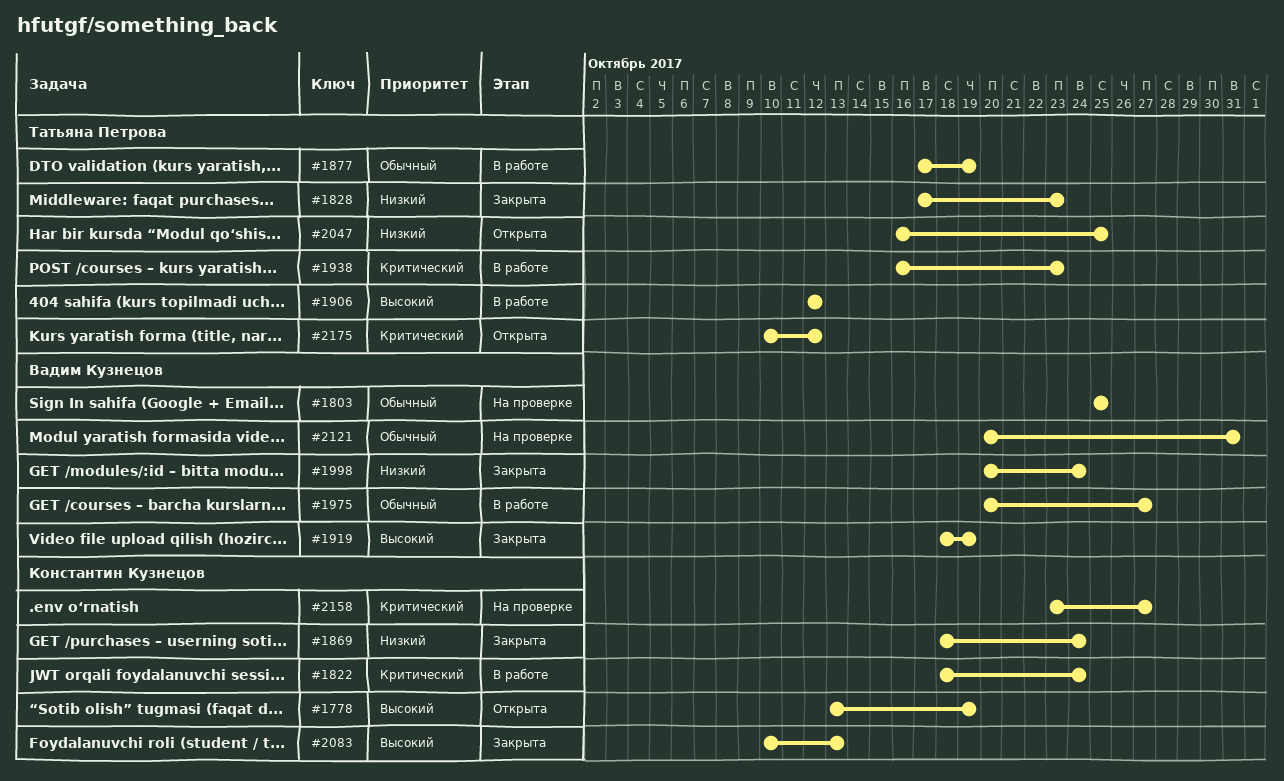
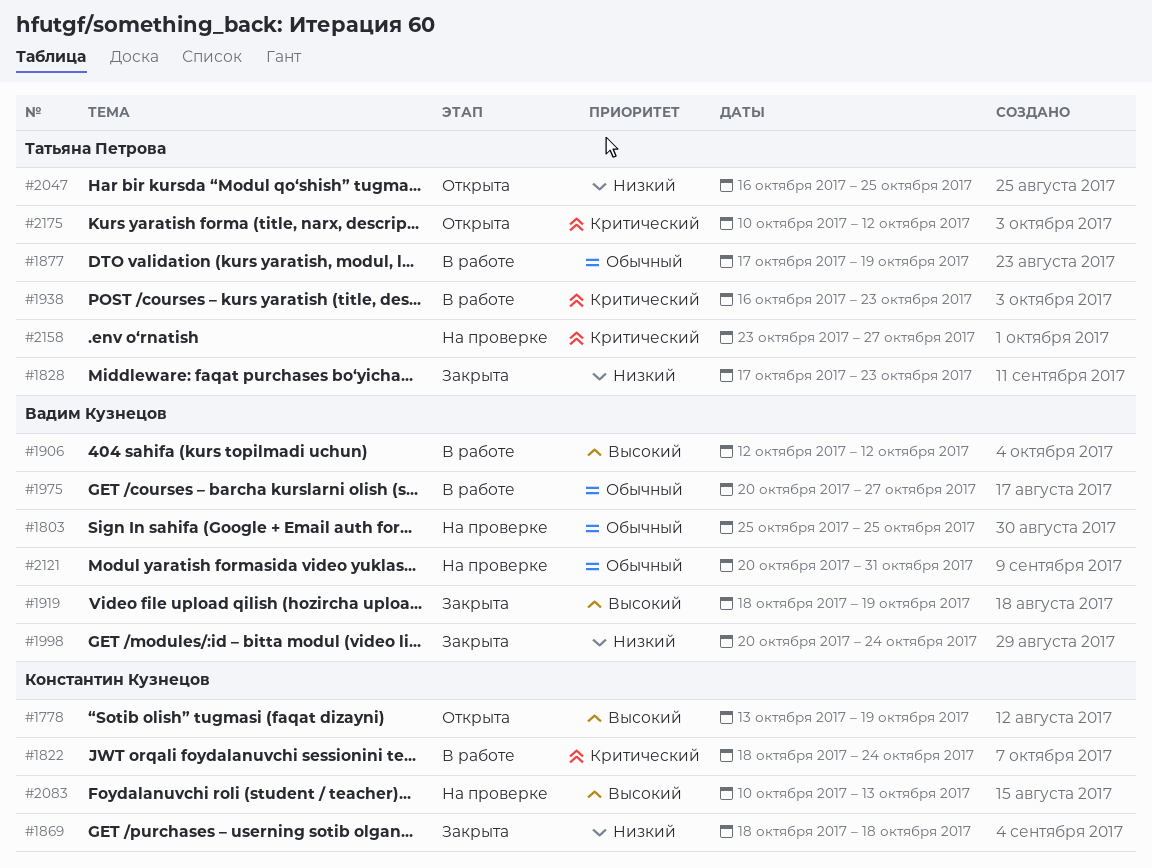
#1869, due: Oct 24 -> Oct 18
#1906, owner: Татьяна Петрова -> Вадим Кузнецов
#2083, status: Закрыта -> На проверке
#2158, owner: Константин Кузнецов -> Татьяна Петрова

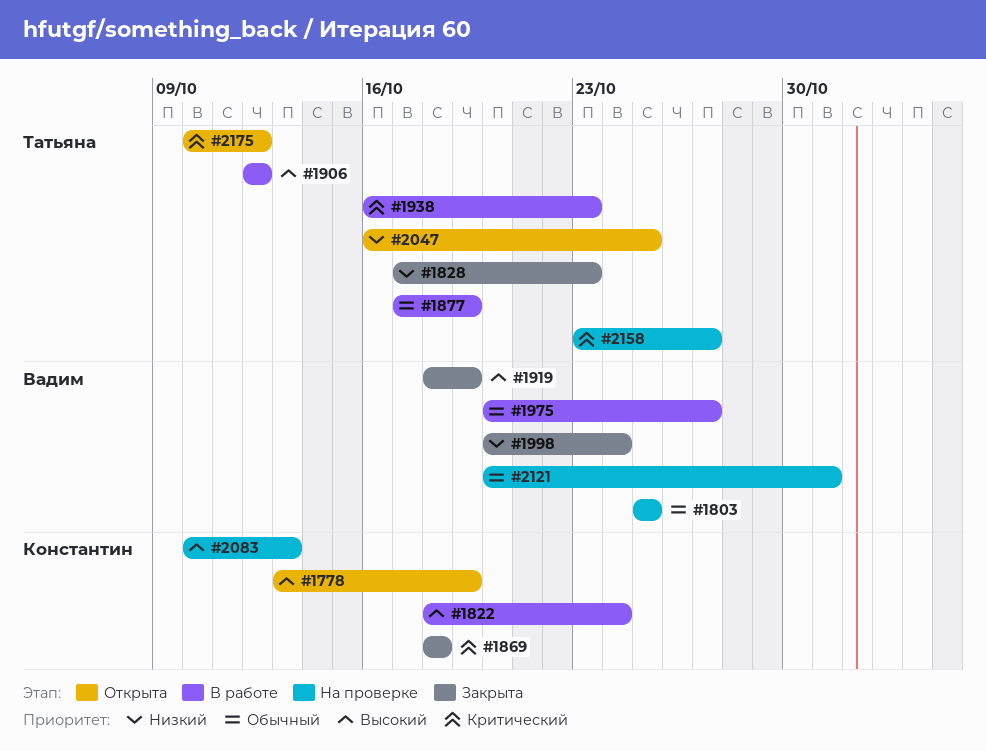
#1822, priority: Критический -> Высокий
#1869, priority: Низкий -> Критический
#1906, owner: Вадим Кузнецов -> Татьяна Петрова

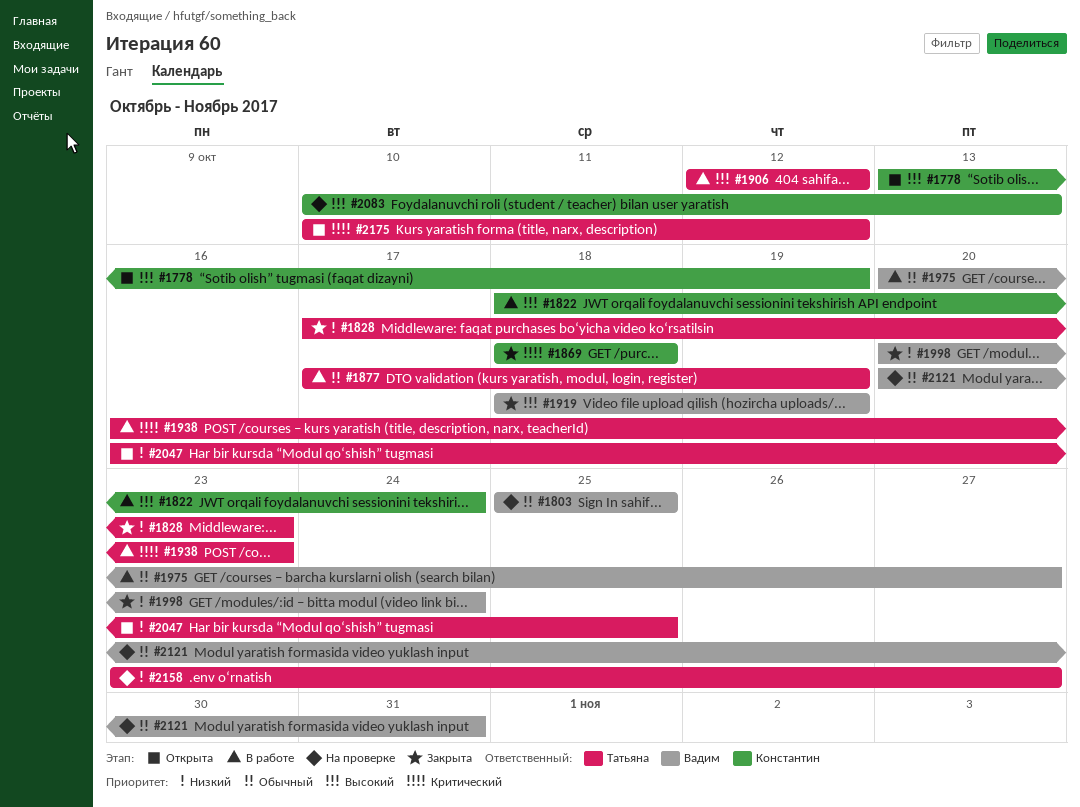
#2158, priority: Критический -> Низкий

